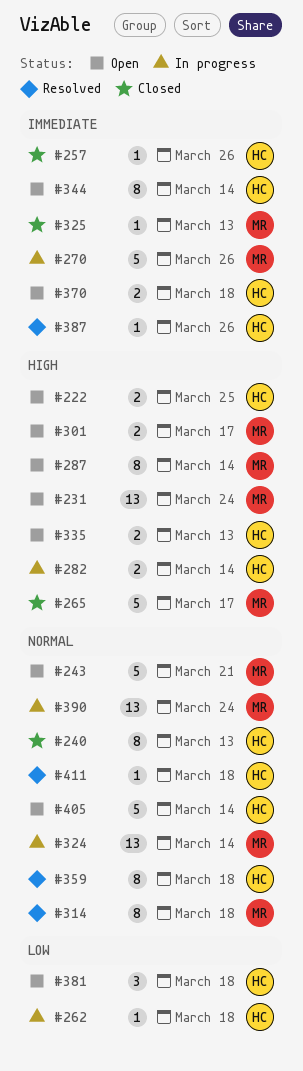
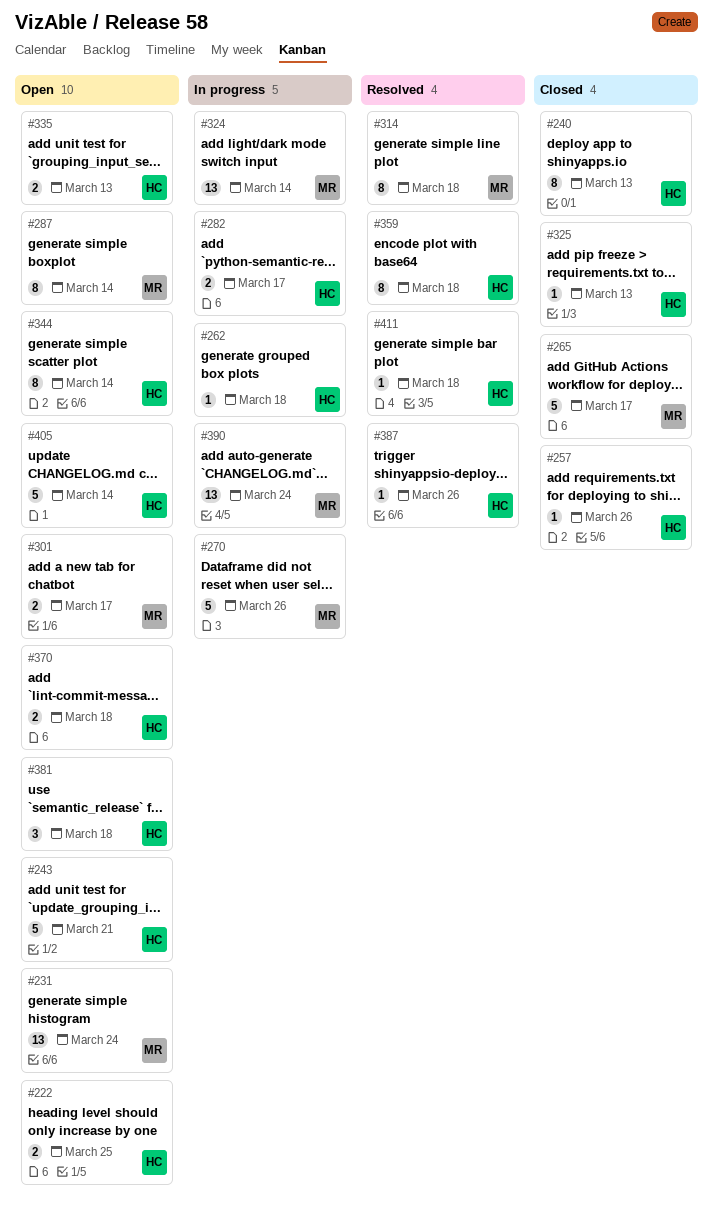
#243, owner: MR -> HC
#282, due: Mar 14 -> Mar 17
#325, owner: MR -> HC

